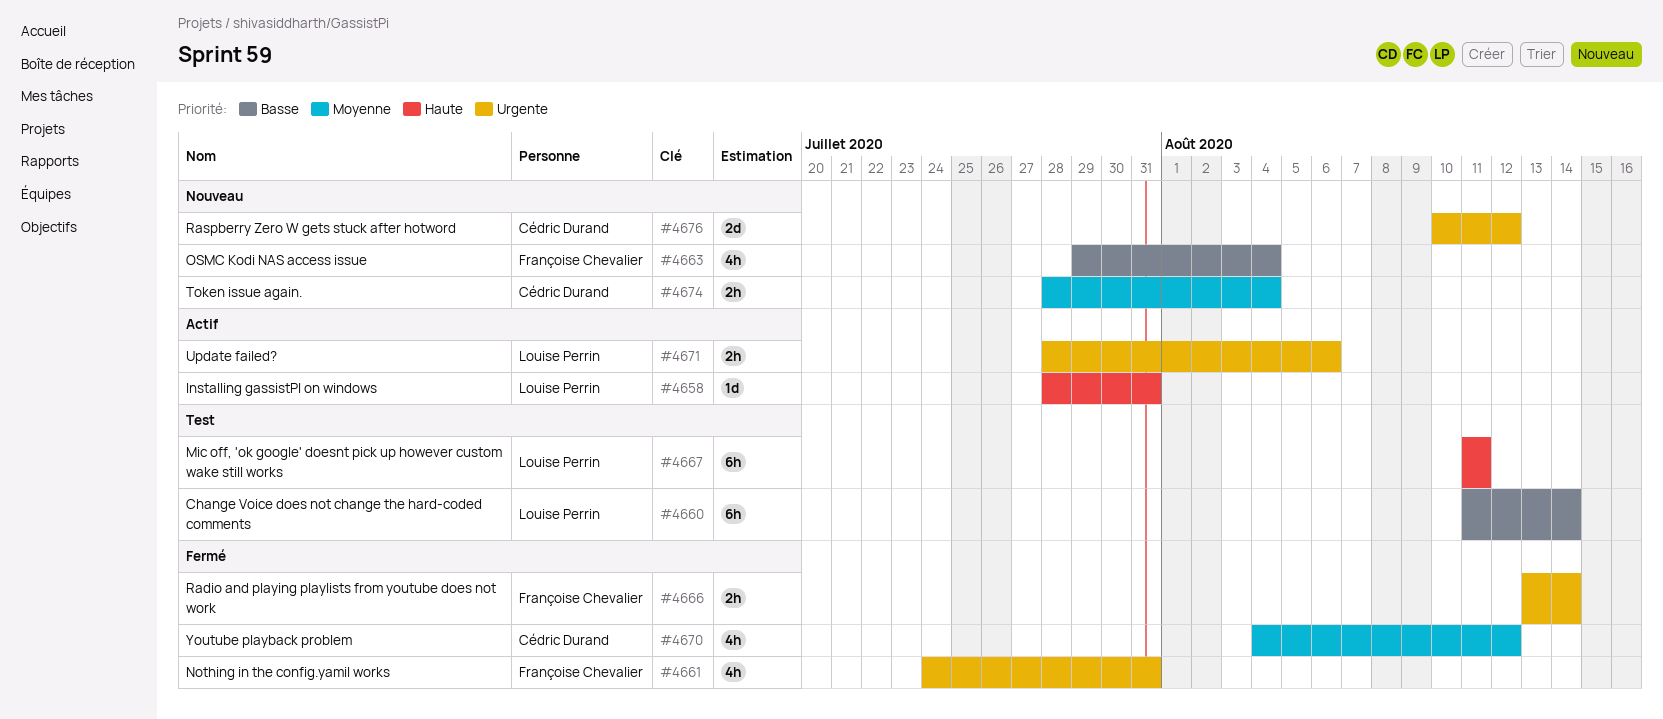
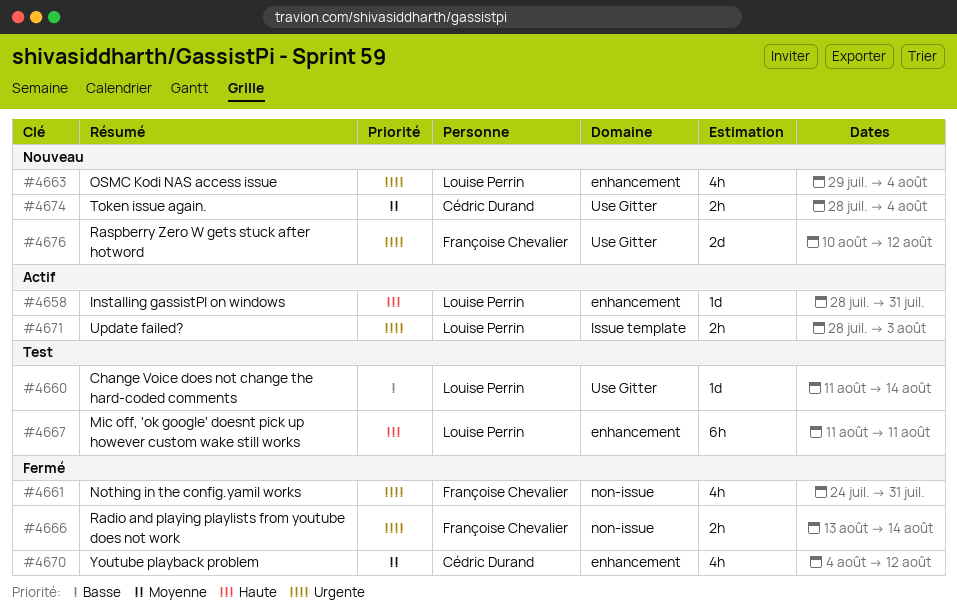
#4660, estimate: 6h -> 1d
#4663, owner: Françoise Chevalier -> Louise Perrin
#4663, priority: Basse -> Urgente
#4671, due: Aug 6 -> Aug 3
#4676, owner: Cédric Durand -> Françoise Chevalier

